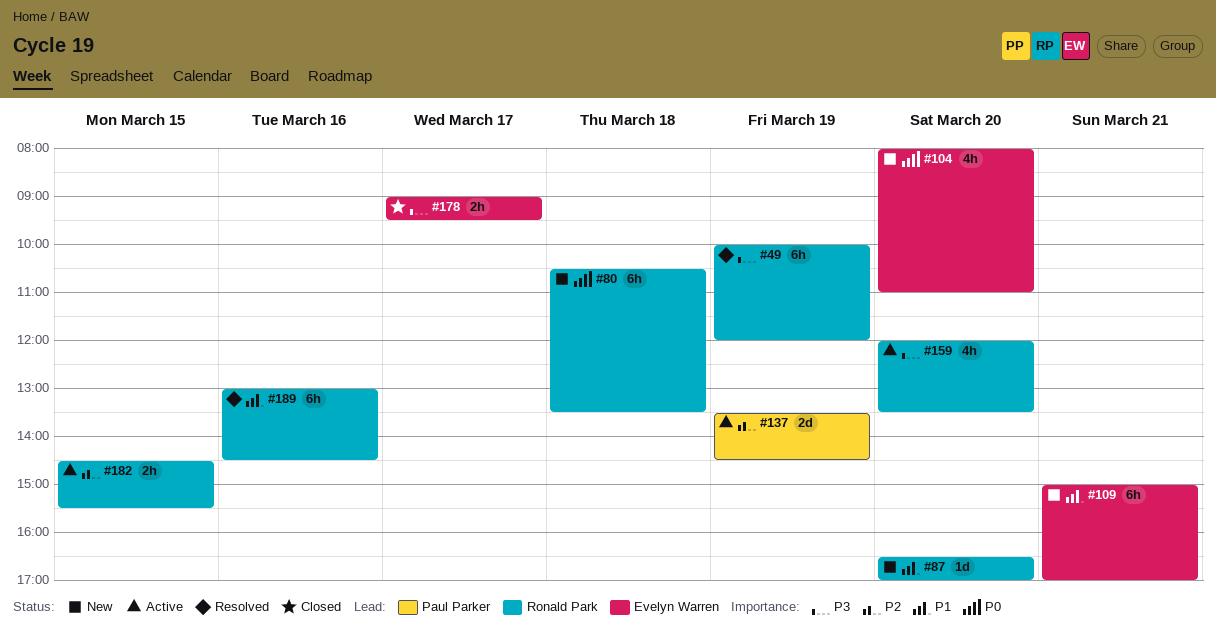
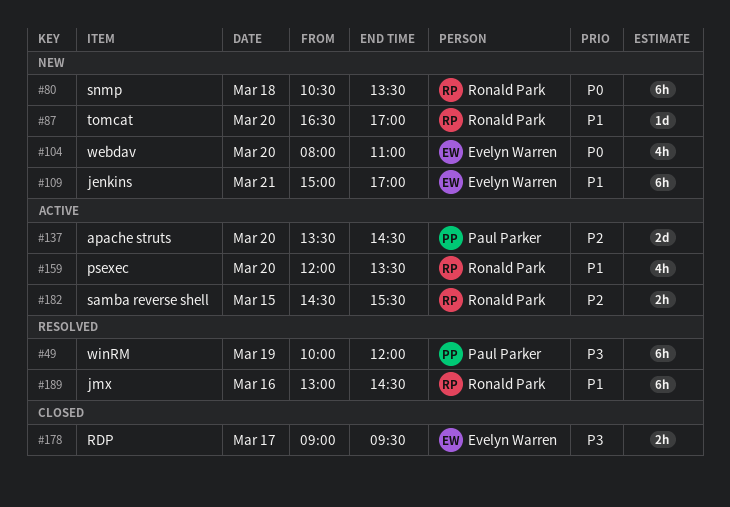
#49, owner: Ronald Park -> Paul Parker
#137, day: Mar 19 -> Mar 20
#159, priority: P3 -> P1

